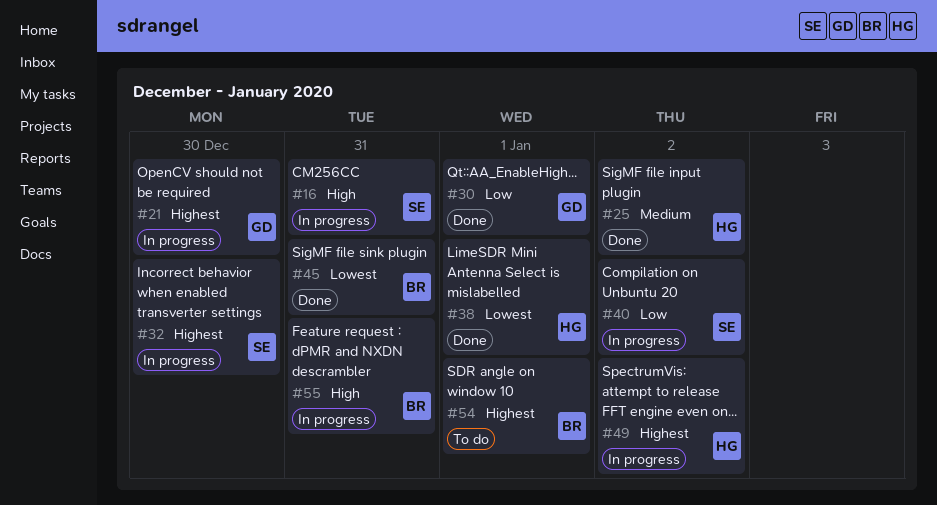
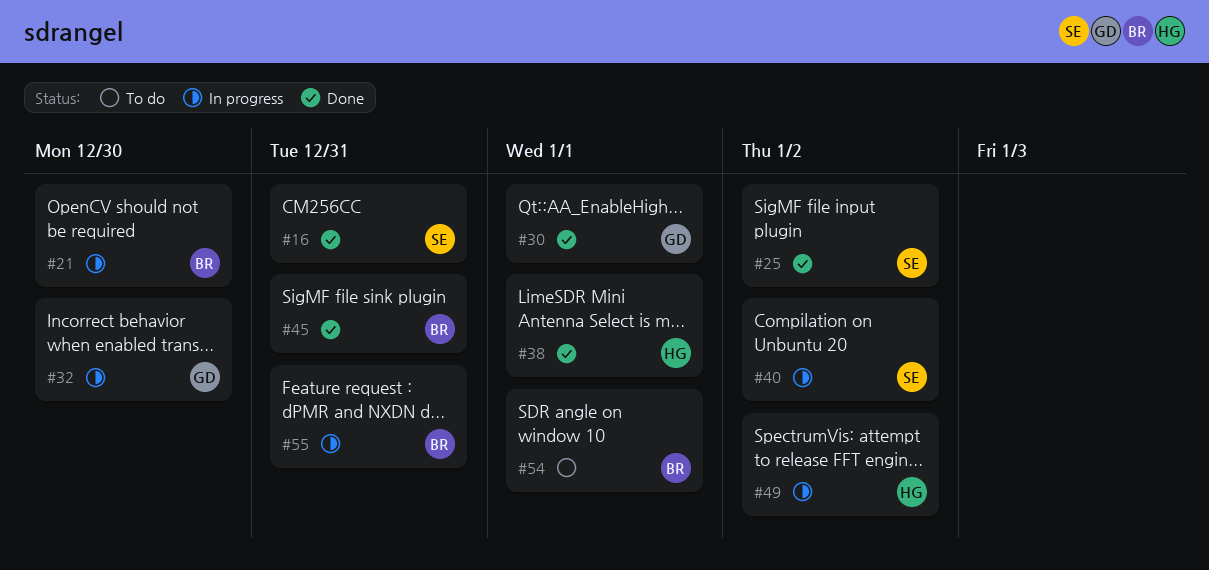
#16, status: In progress -> Done
#21, owner: GD -> BR
#25, owner: HG -> SE
#32, owner: SE -> GD

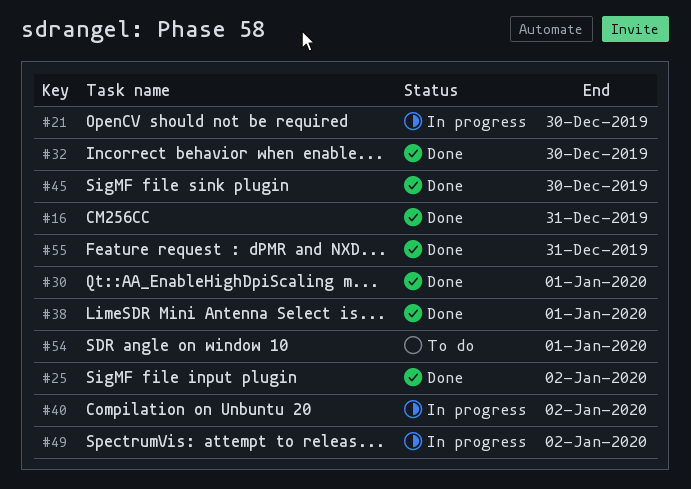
#32, status: In progress -> Done
#45, due: Dec 31 -> Dec 30
#55, status: In progress -> Done

